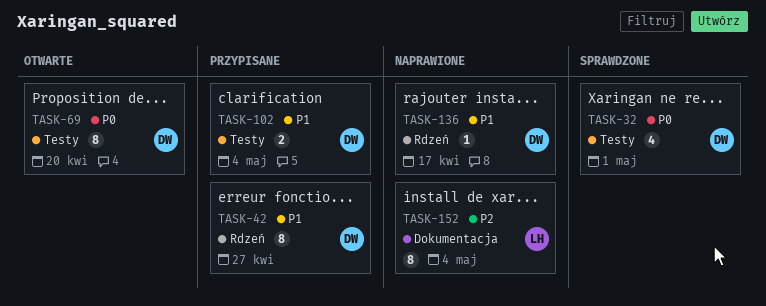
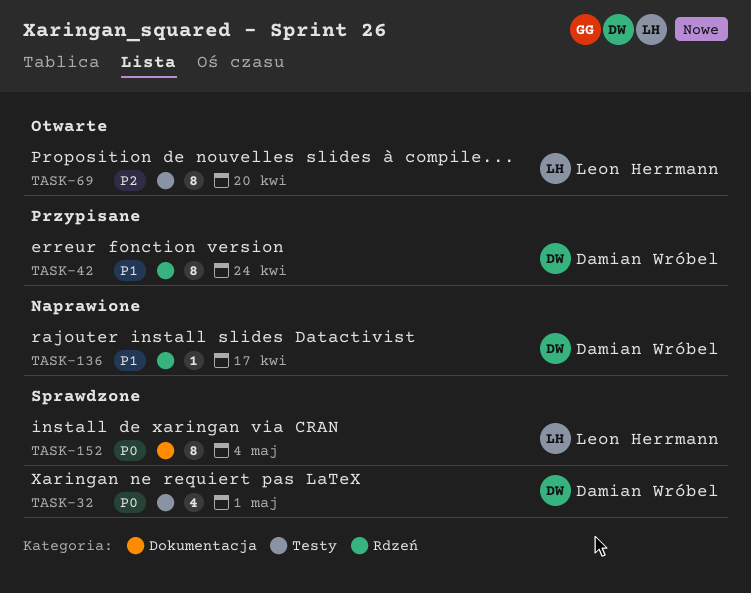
TASK-42, due: Apr 27 -> Apr 24
TASK-69, owner: Damian Wróbel -> Leon Herrmann
TASK-69, priority: P0 -> P2
TASK-102: present -> none
TASK-152, status: Naprawione -> Sprawdzone
TASK-152, priority: P2 -> P0

